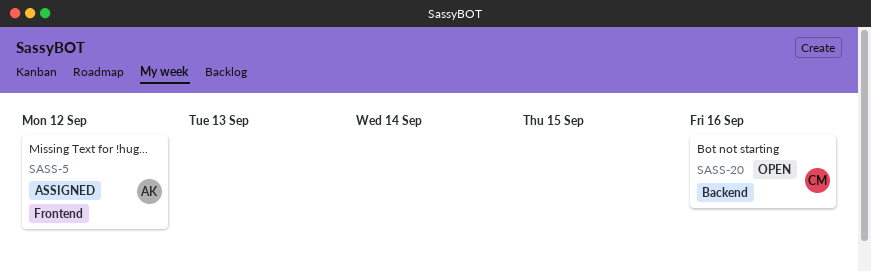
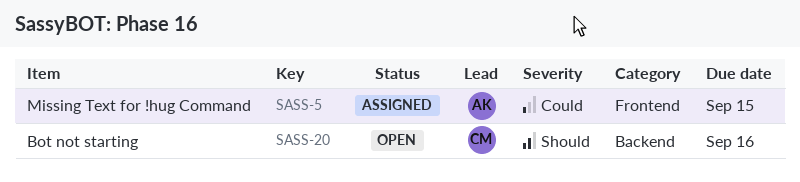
SASS-5, due: Sep 12 -> Sep 15

